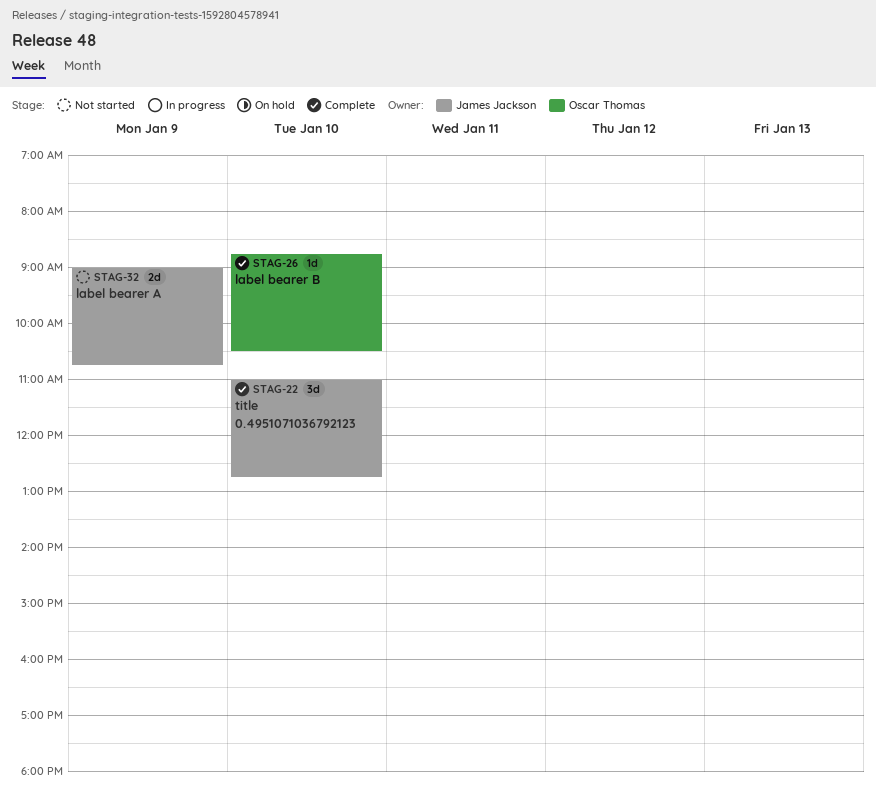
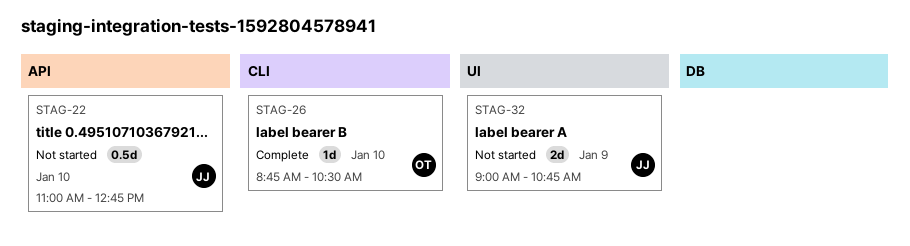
STAG-22, status: Complete -> Not started
STAG-22, estimate: 3d -> 0.5d

